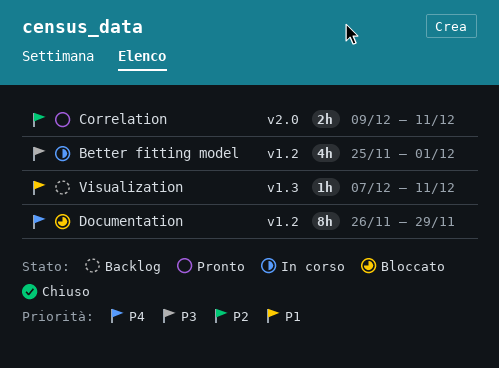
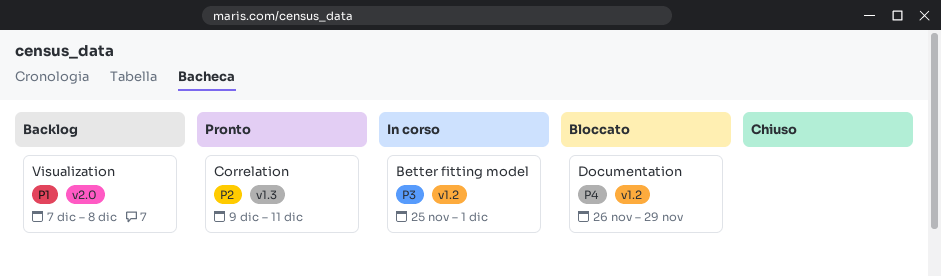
Correlation, label: v2.0 -> v1.3
Visualization, label: v1.3 -> v2.0
Visualization, due: Dec 11 -> Dec 8

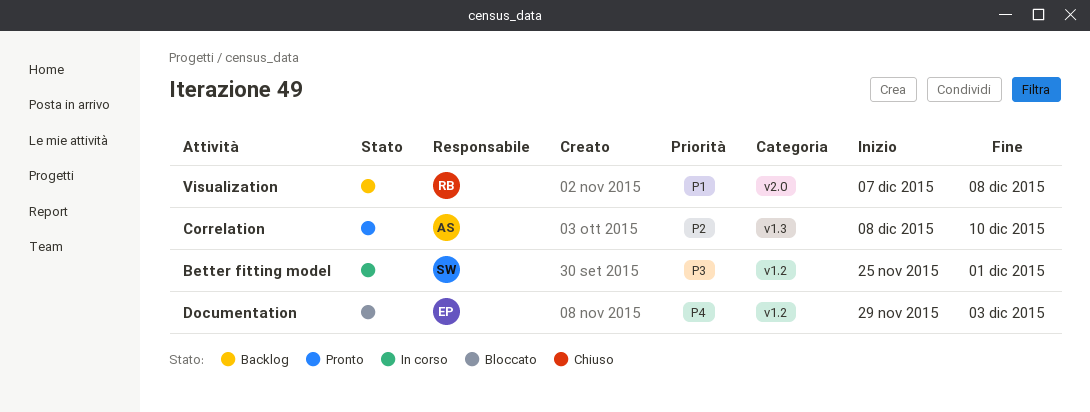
Correlation, start: Dec 9 -> Dec 8
Correlation, due: Dec 11 -> Dec 10
Documentation, start: Nov 26 -> Nov 29
Documentation, due: Nov 29 -> Dec 3

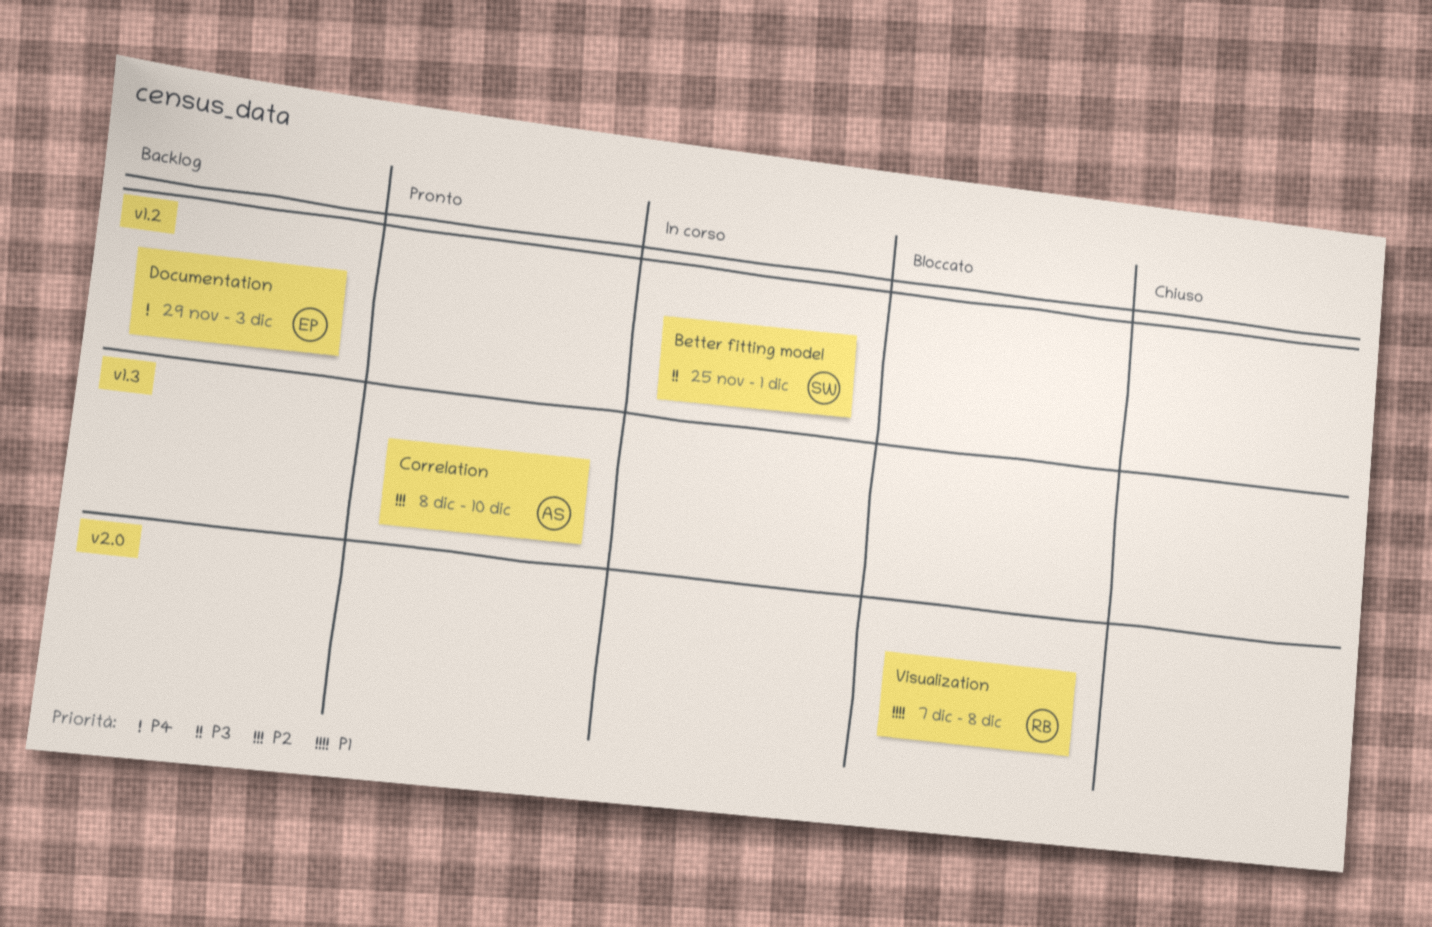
Documentation, status: Bloccato -> Backlog
Visualization, status: Backlog -> Bloccato

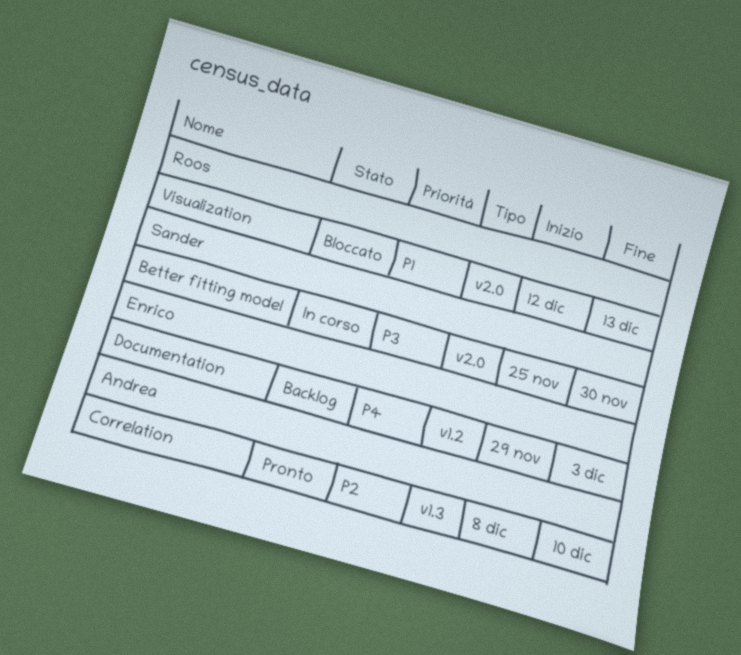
Better fitting model, label: v1.2 -> v2.0
Better fitting model, due: Dec 1 -> Nov 30
Visualization, start: Dec 7 -> Dec 12
Visualization, due: Dec 8 -> Dec 13

